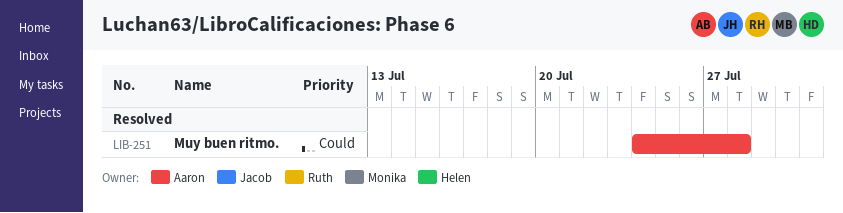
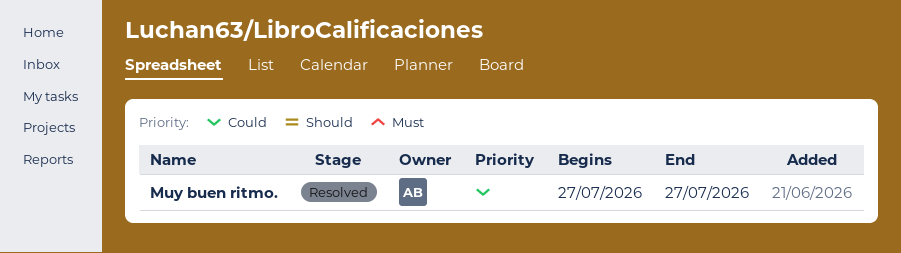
Muy buen ritmo., start: Jul 24 -> Jul 27
Muy buen ritmo., due: Jul 28 -> Jul 27

